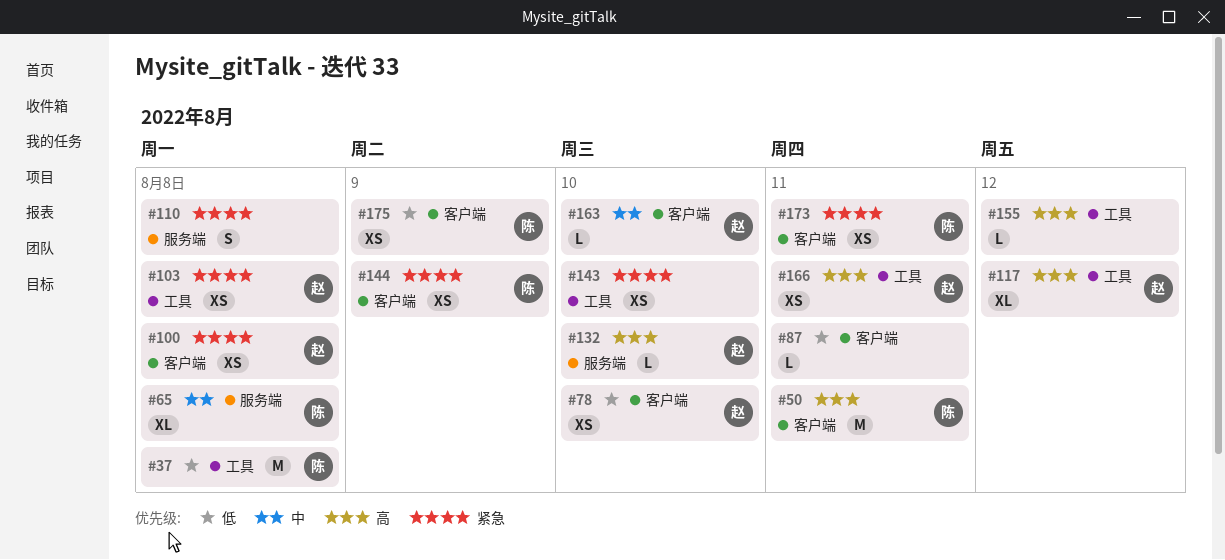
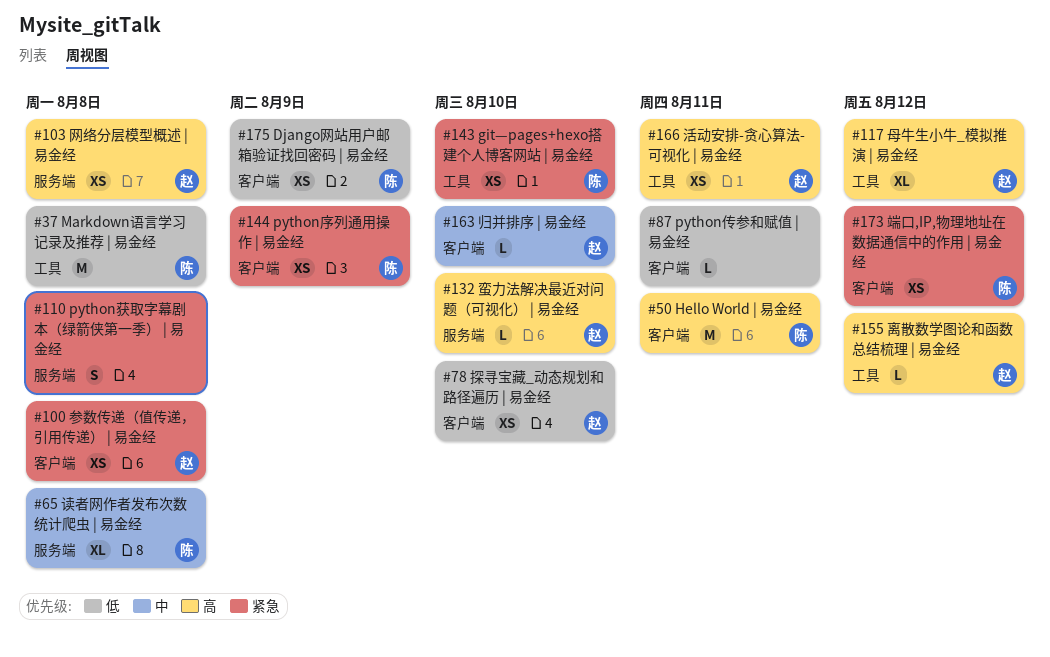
#103, priority: 紧急 -> 高
#103, label: 工具 -> 服务端
#143, owner: none -> 陈
#155, owner: none -> 赵
#173, due: Aug 11 -> Aug 12

